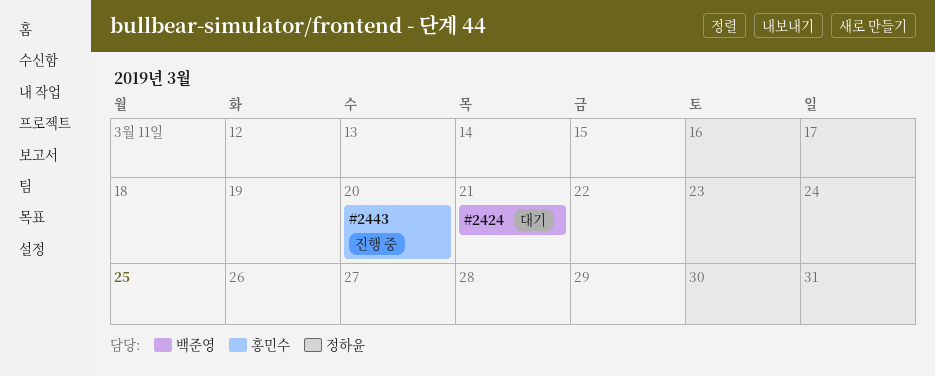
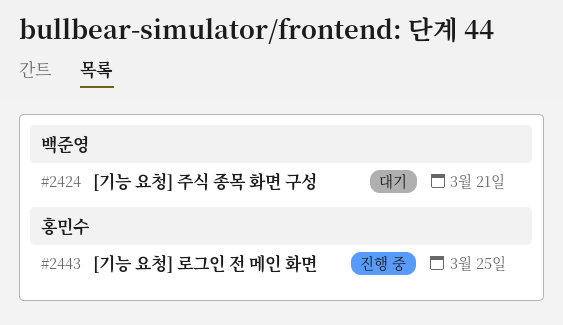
#2443, due: Mar 20 -> Mar 25

